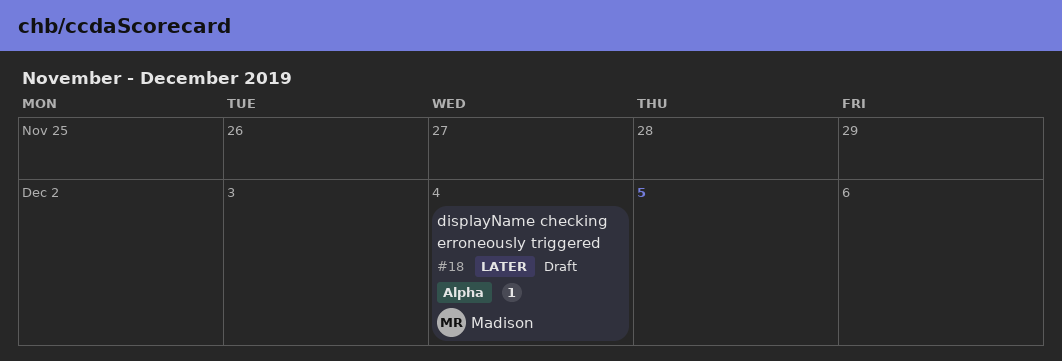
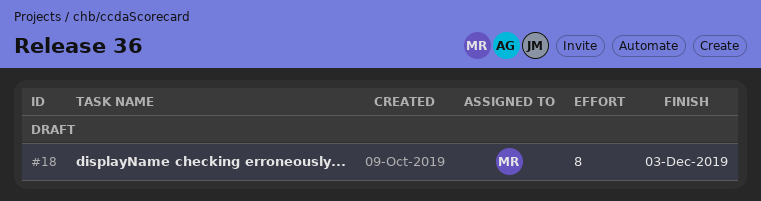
#18, estimate: 1 -> 8
#18, due: Dec 4 -> Dec 3

